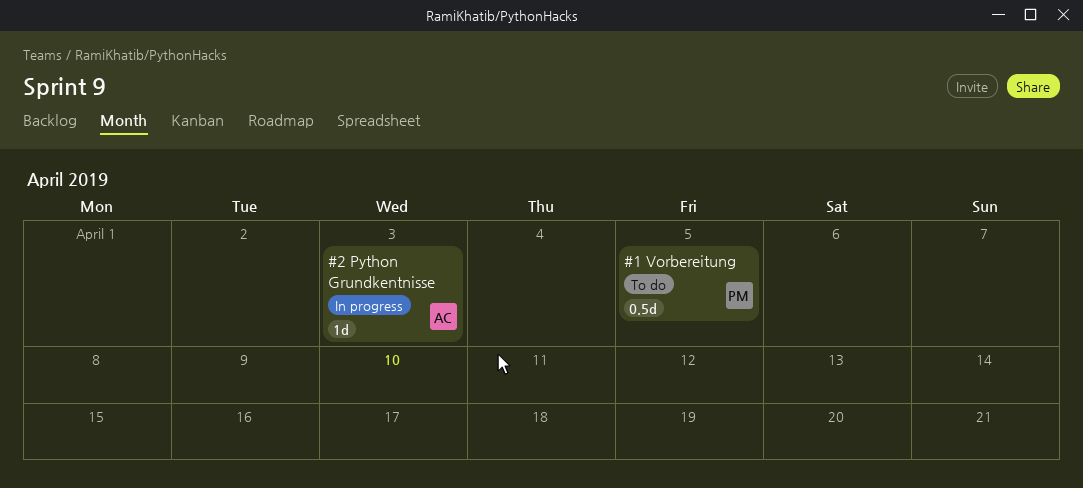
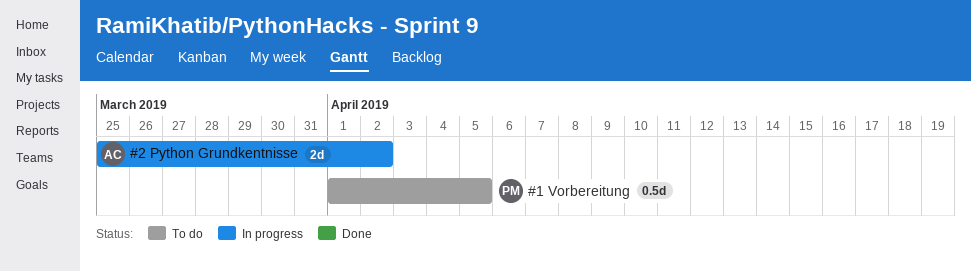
#2 Python Grundkentnisse, estimate: 1d -> 2d
#2 Python Grundkentnisse, due: Apr 3 -> Apr 2

